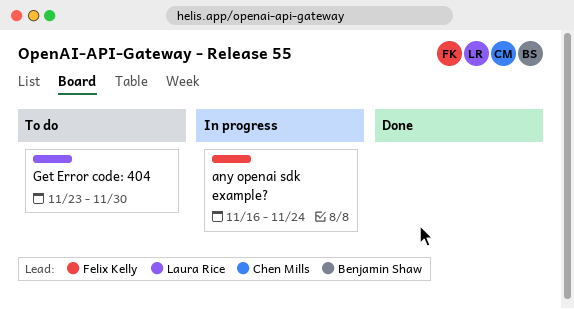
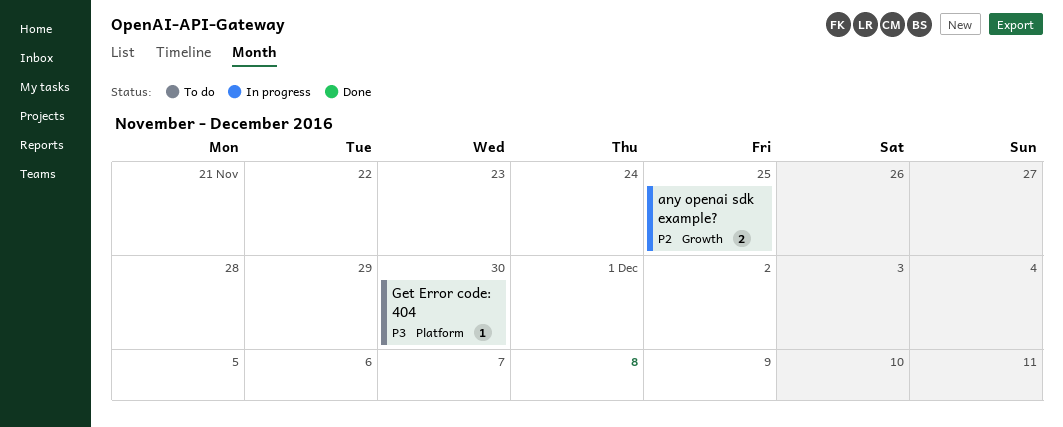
any openai sdk example?, due: Nov 24 -> Nov 25

